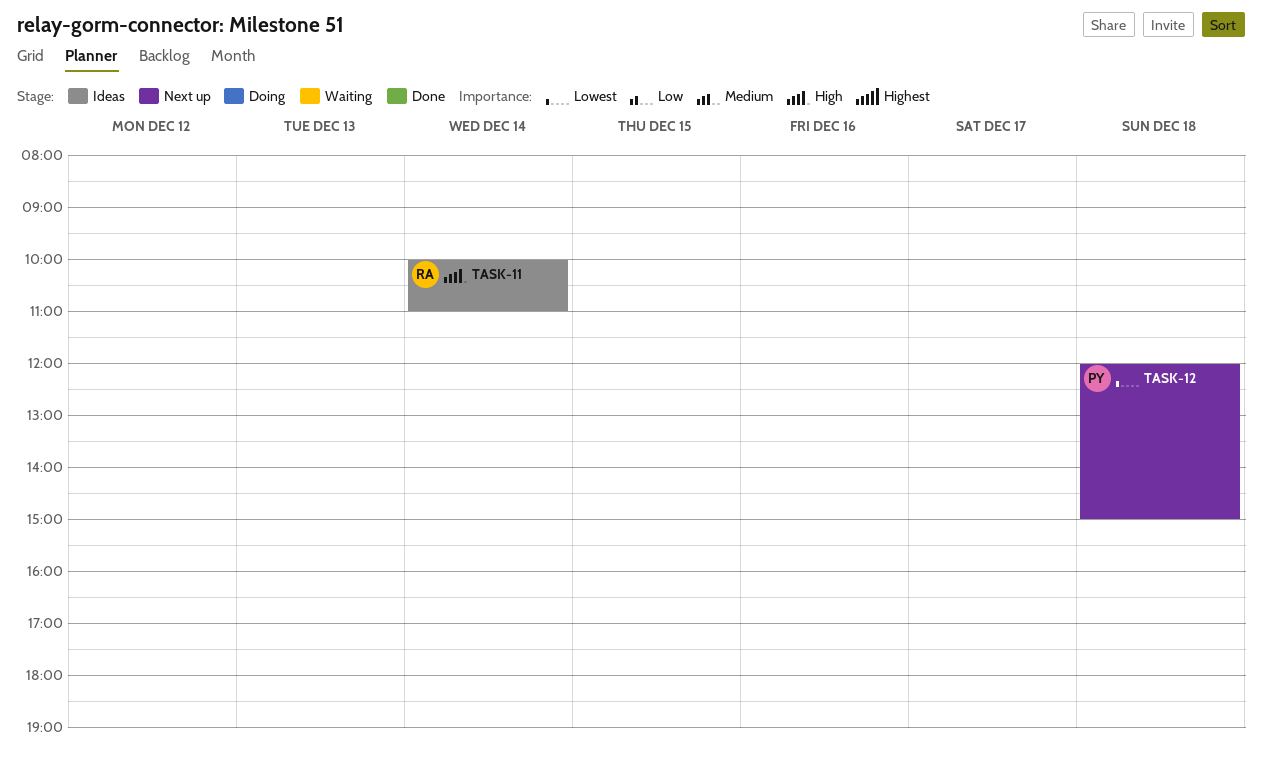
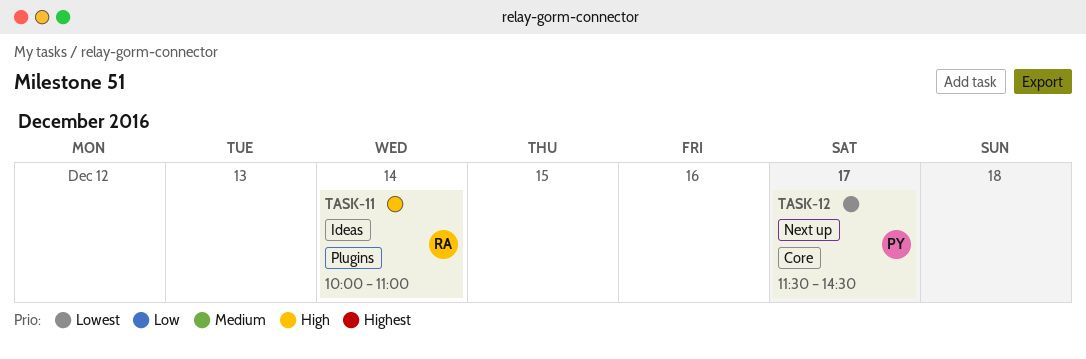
TASK-12, day: Dec 18 -> Dec 17
TASK-12, begins: 12:00 -> 11:30
TASK-12, ends: 15:00 -> 14:30

